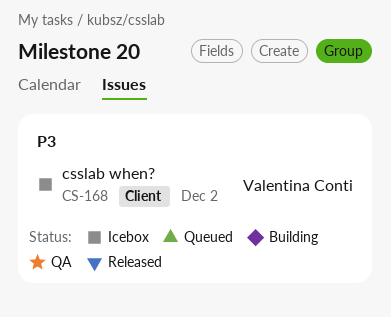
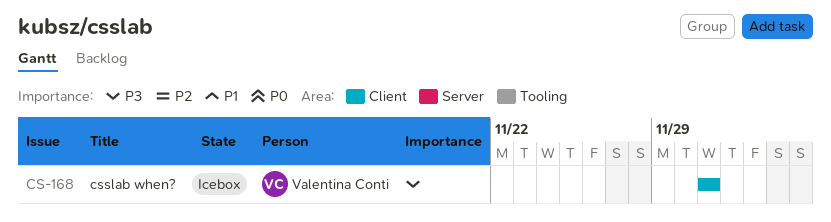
CS-168, due: Dec 2 -> Dec 1

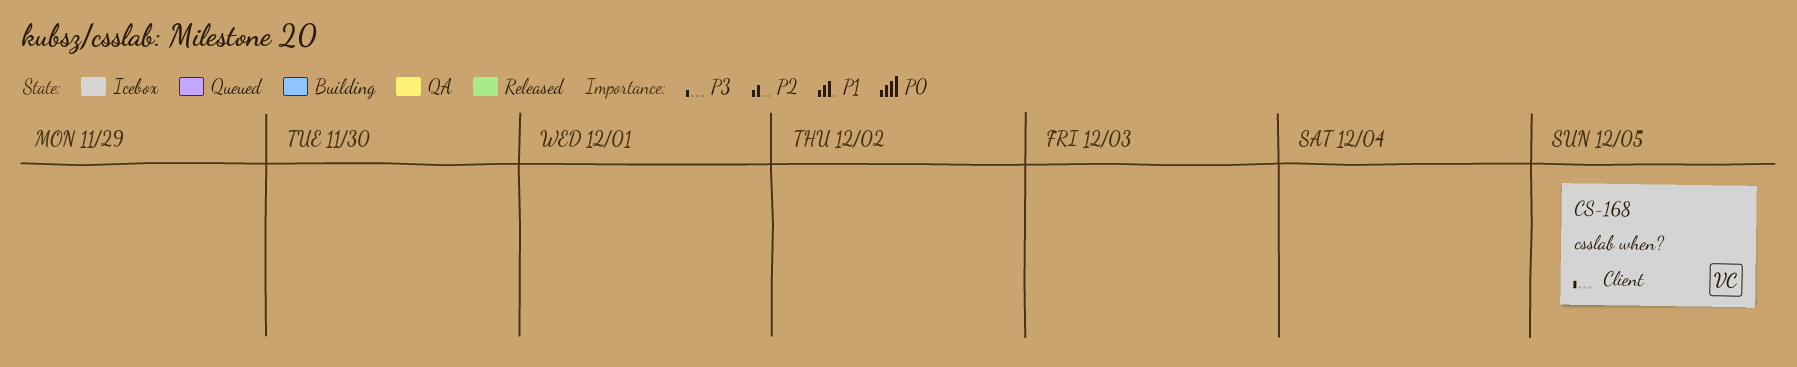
CS-168, due: Dec 1 -> Dec 5

